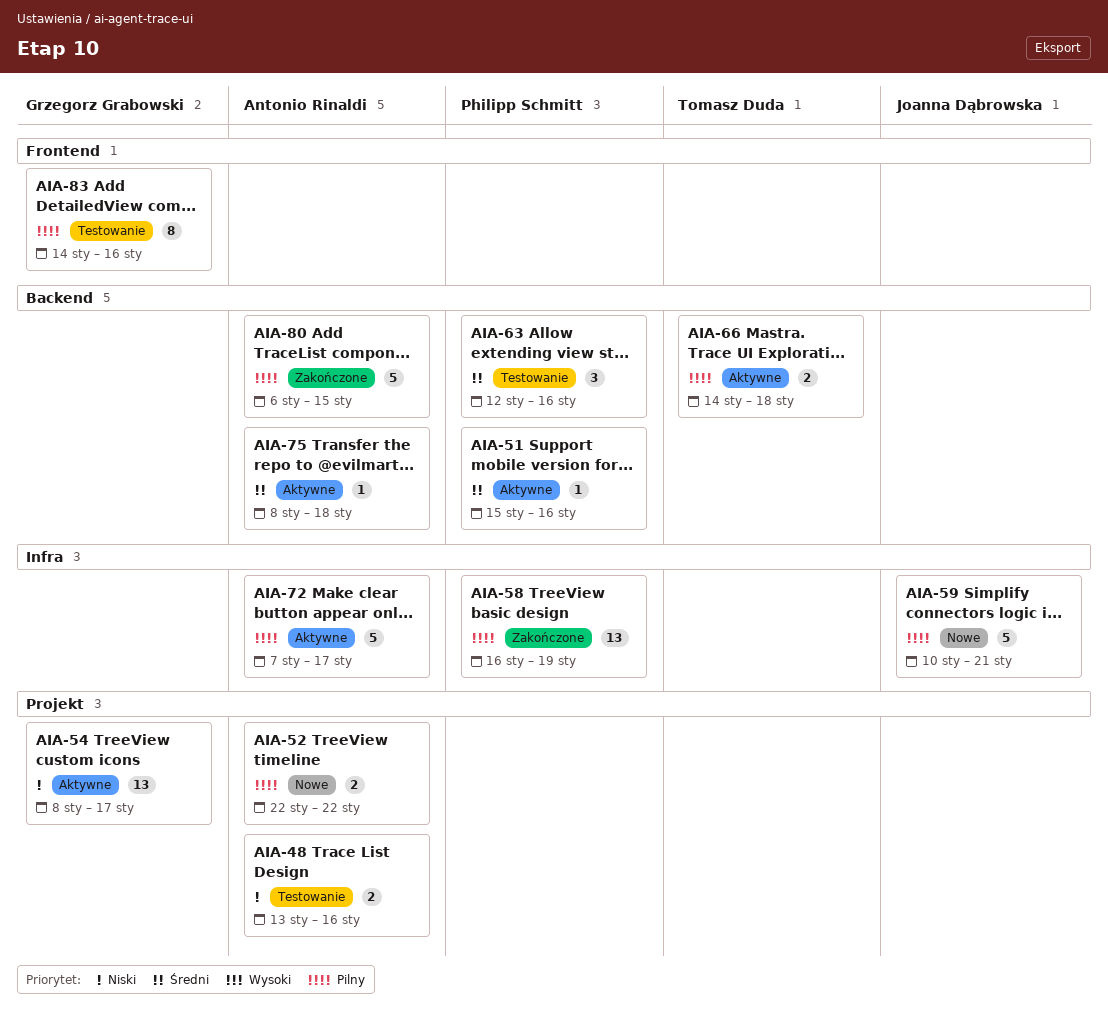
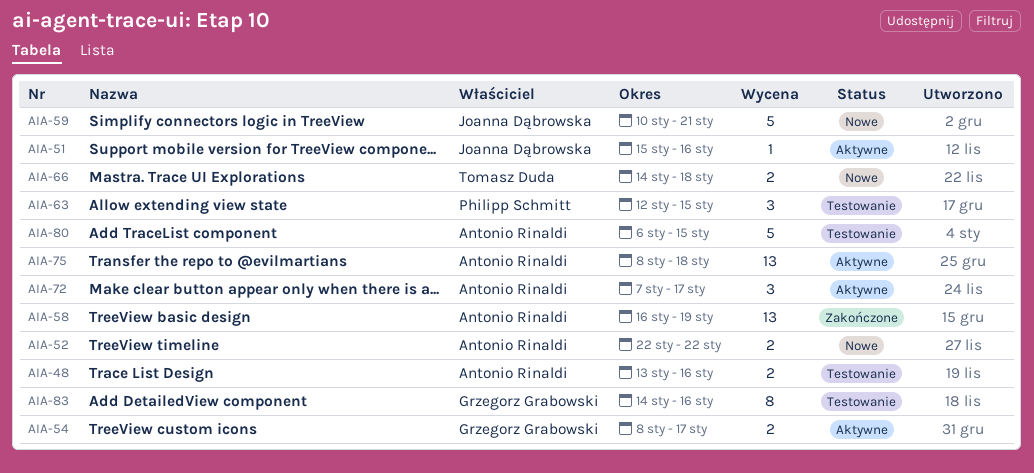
AIA-51, owner: Philipp Schmitt -> Joanna Dąbrowska
AIA-54, estimate: 13 -> 2
AIA-58, owner: Philipp Schmitt -> Antonio Rinaldi
AIA-63, due: Jan 16 -> Jan 15
AIA-66, status: Aktywne -> Nowe
AIA-72, estimate: 5 -> 3
AIA-75, estimate: 1 -> 13
AIA-80, status: Zakończone -> Testowanie

